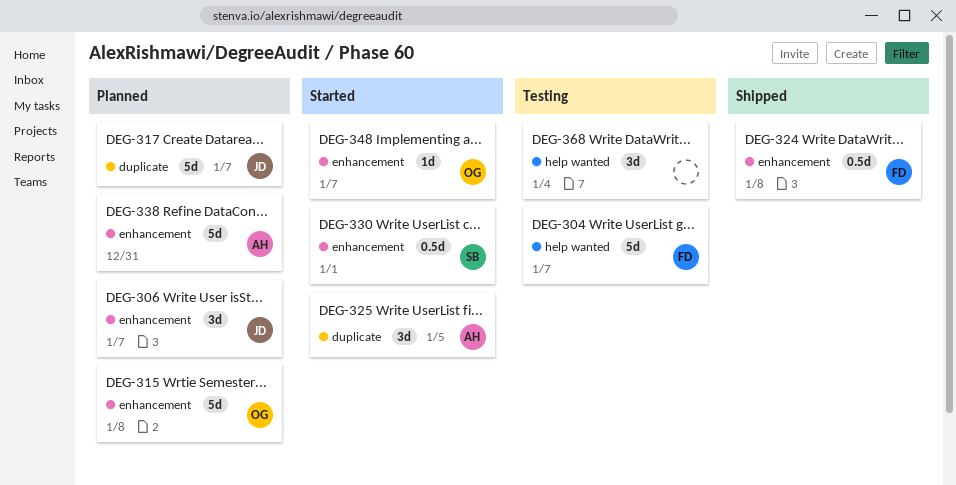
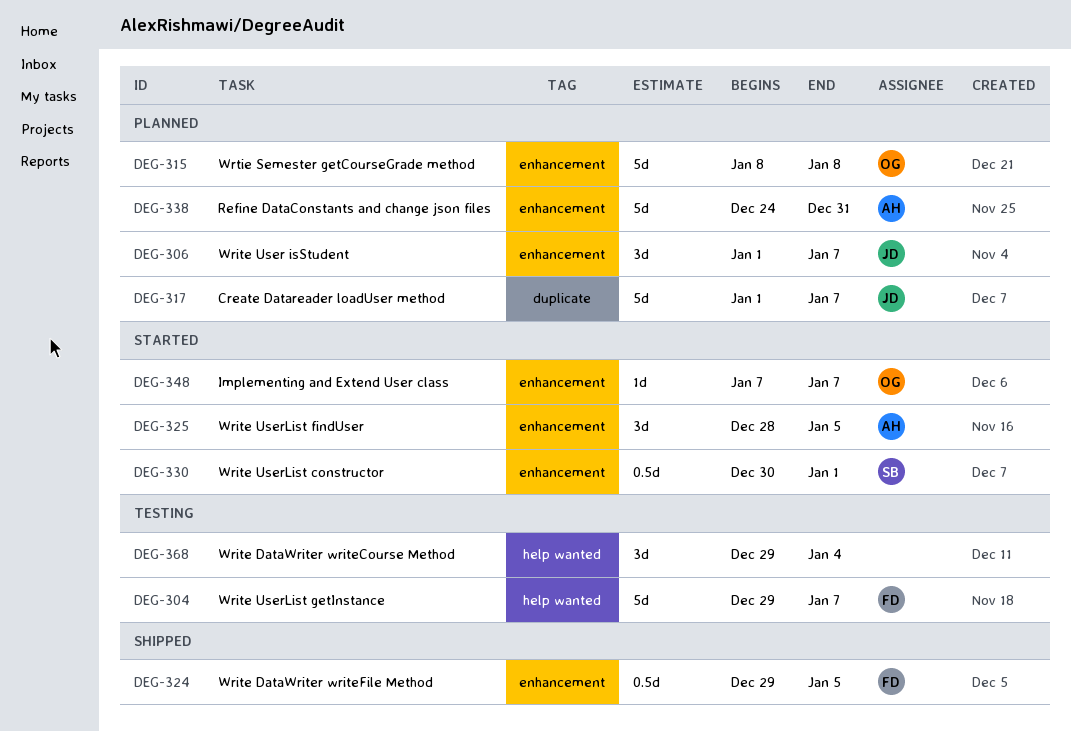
DEG-324, due: Jan 8 -> Jan 5
DEG-325, label: duplicate -> enhancement

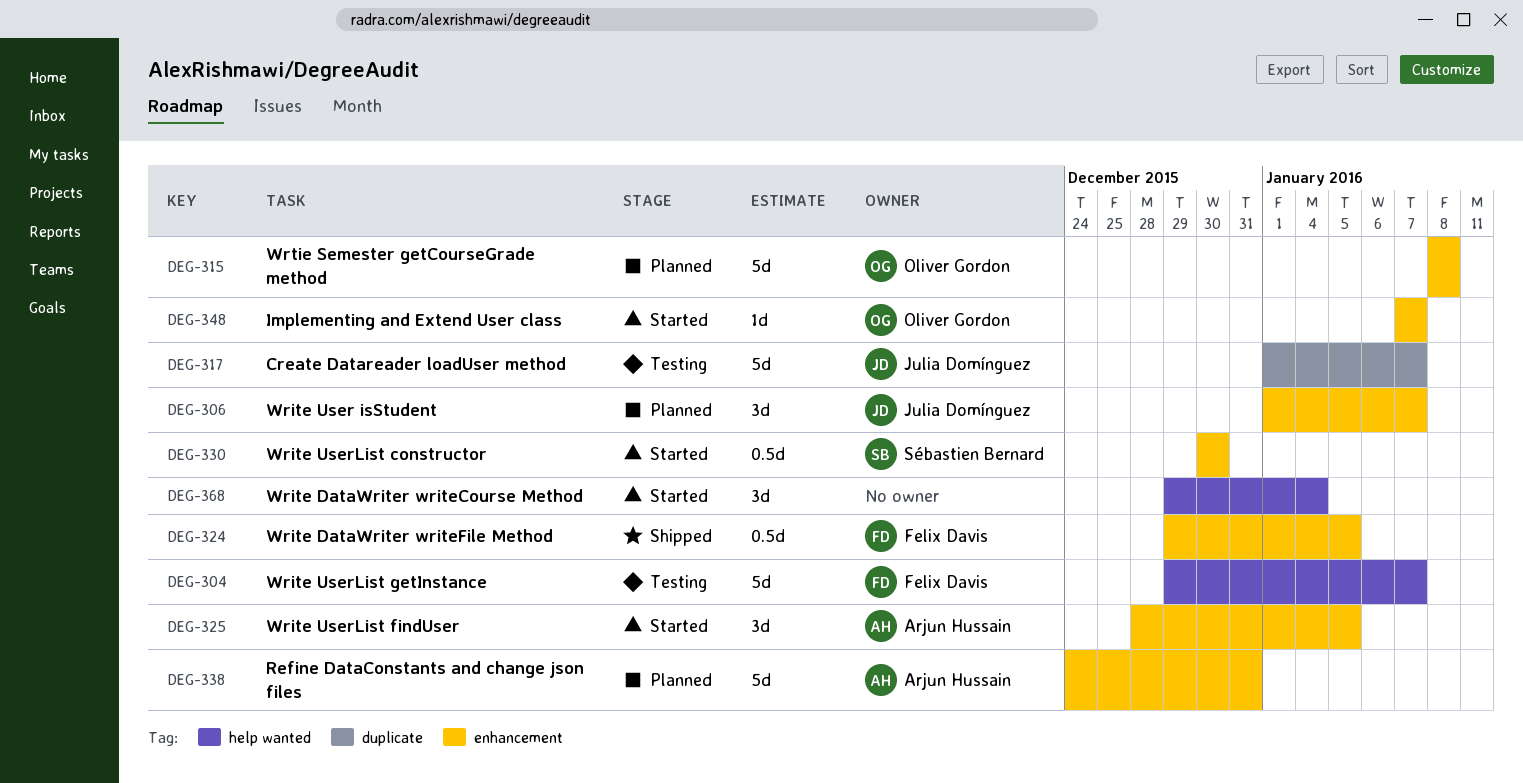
DEG-317, status: Planned -> Testing
DEG-330, due: Jan 1 -> Dec 30
DEG-368, status: Testing -> Started

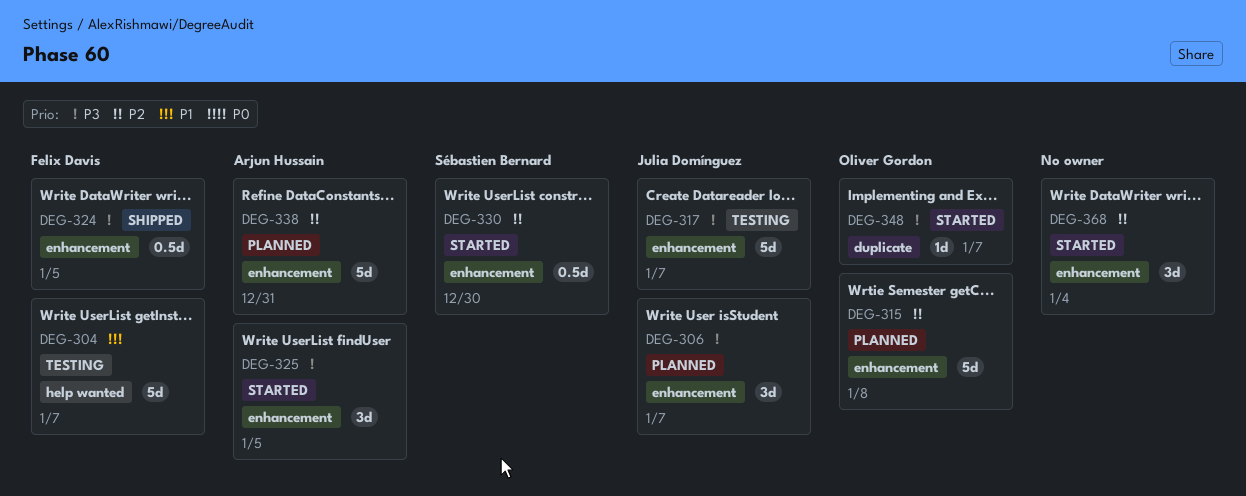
DEG-317, label: duplicate -> enhancement
DEG-348, label: enhancement -> duplicate
DEG-368, label: help wanted -> enhancement

